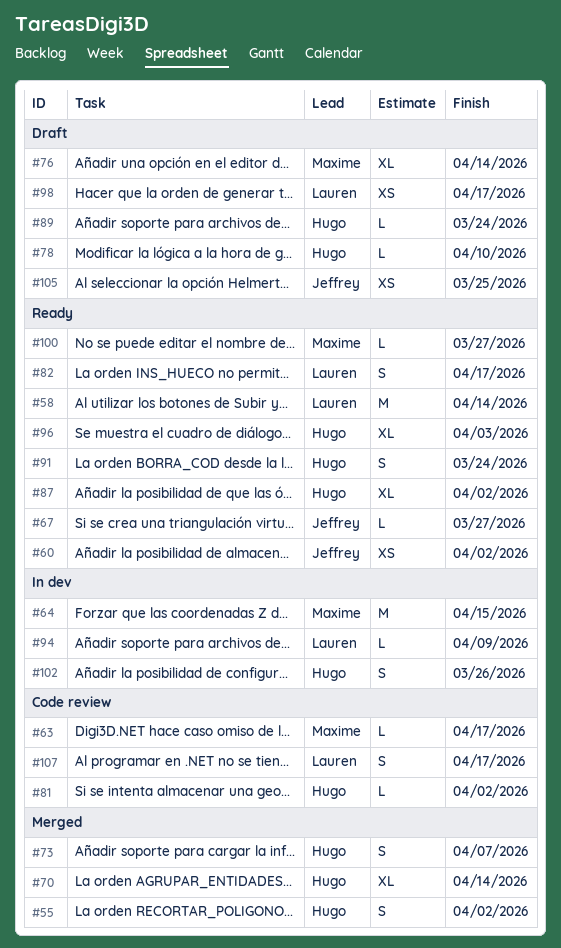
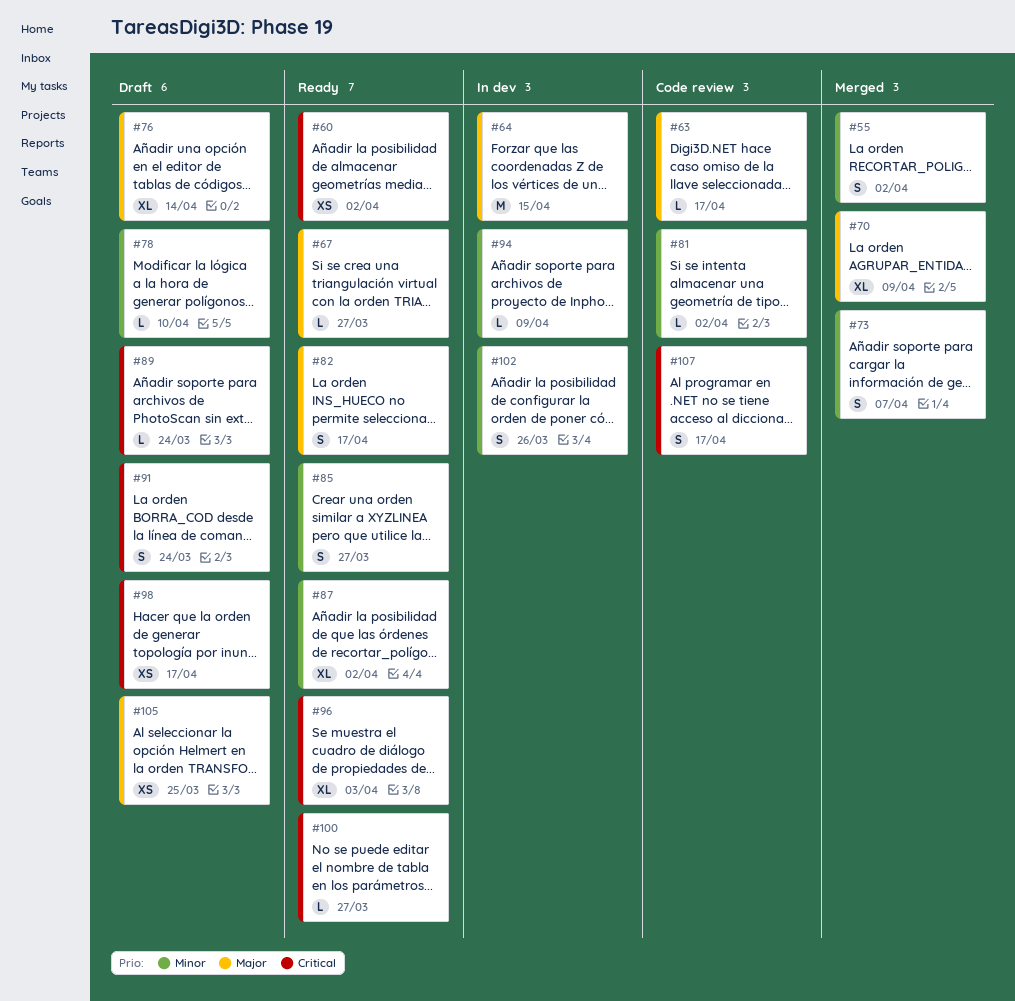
#58: present -> none
#70, due: Apr 14 -> Apr 9
#85: none -> present
#91, status: Ready -> Draft

